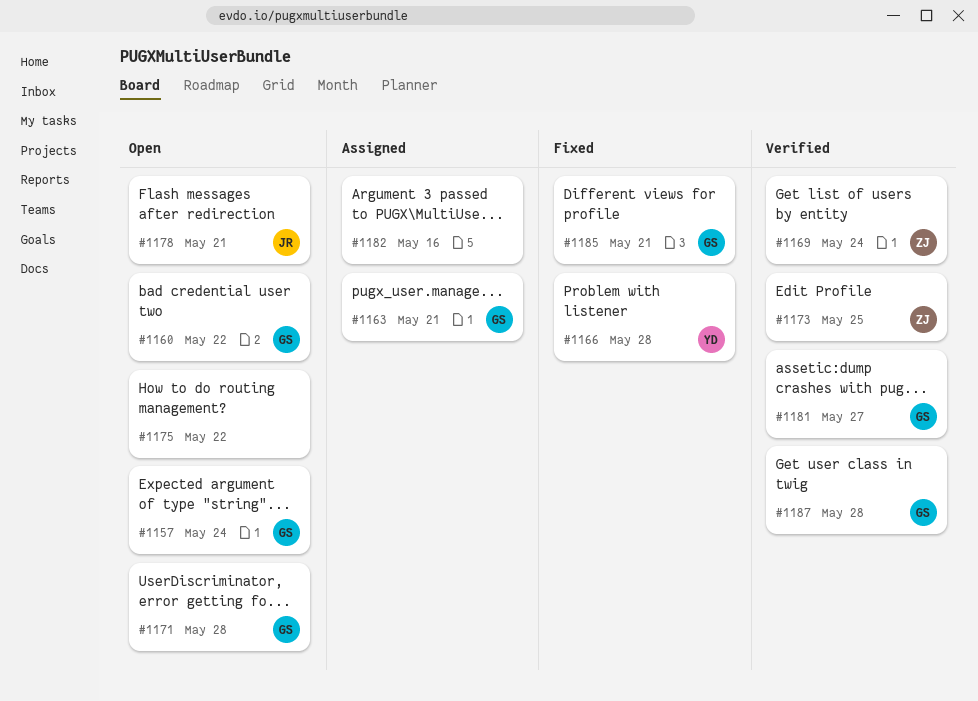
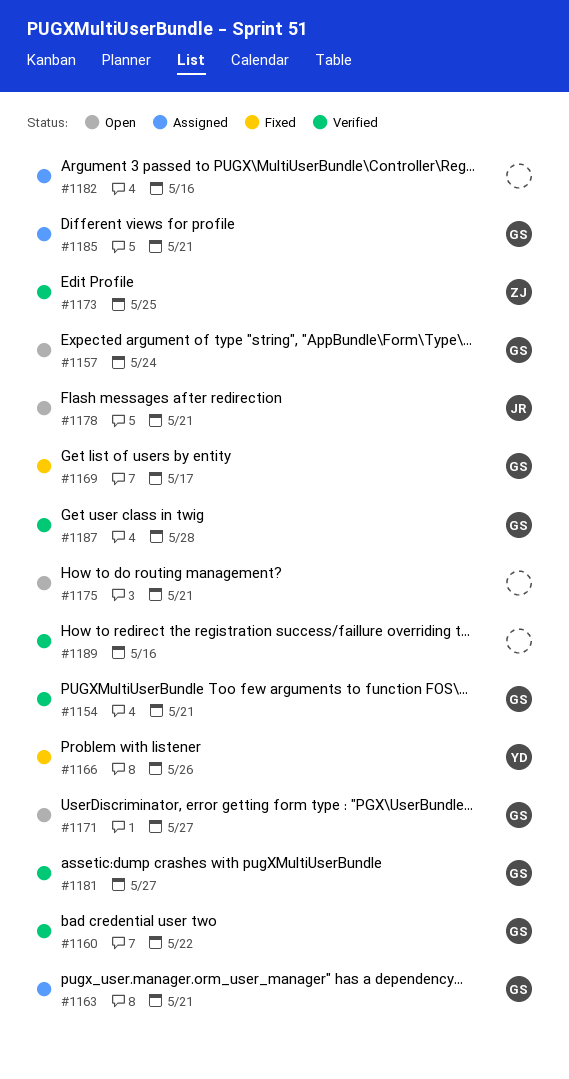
#1154: none -> present
#1160, status: Open -> Verified
#1166, due: May 28 -> May 26
#1169, status: Verified -> Fixed
#1169, owner: ZJ -> GS
#1169, due: May 24 -> May 17
#1171, due: May 28 -> May 27
#1175, due: May 22 -> May 21
#1185, status: Fixed -> Assigned
#1189: none -> present

